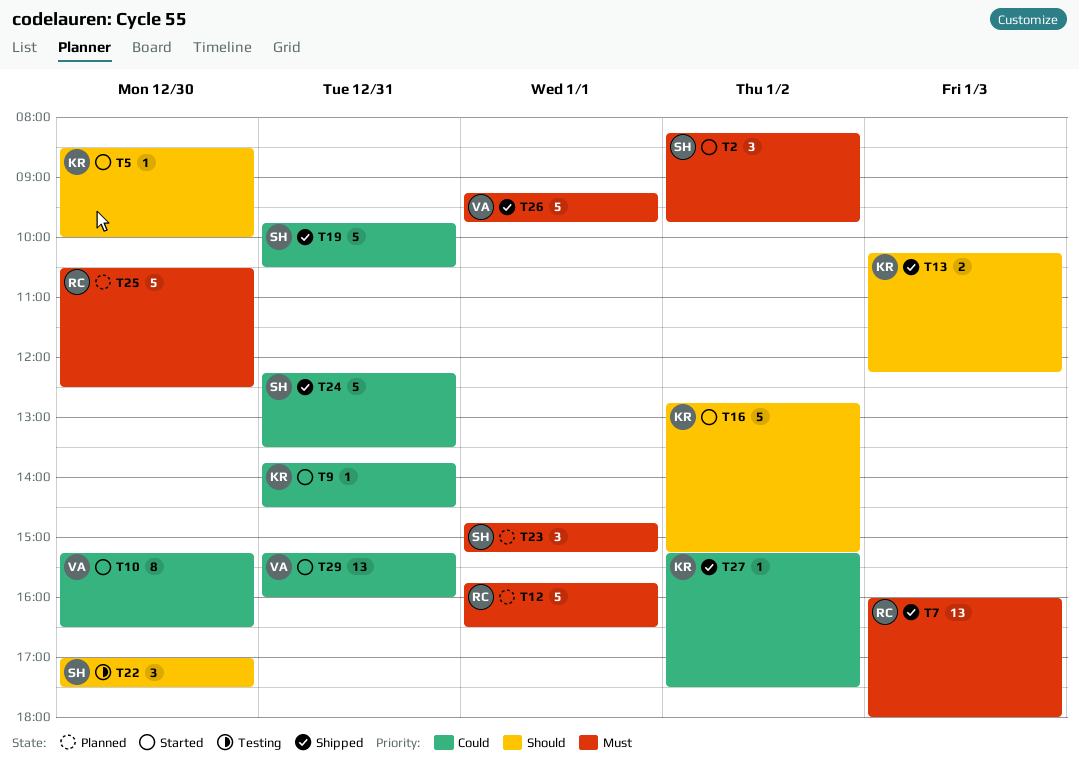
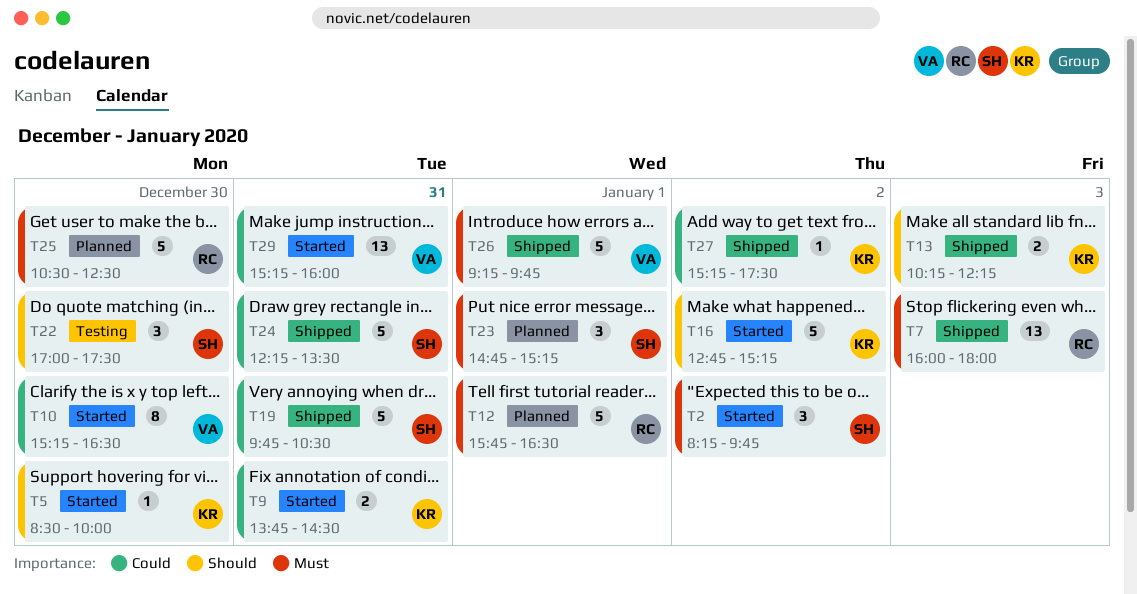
T9, estimate: 1 -> 2

